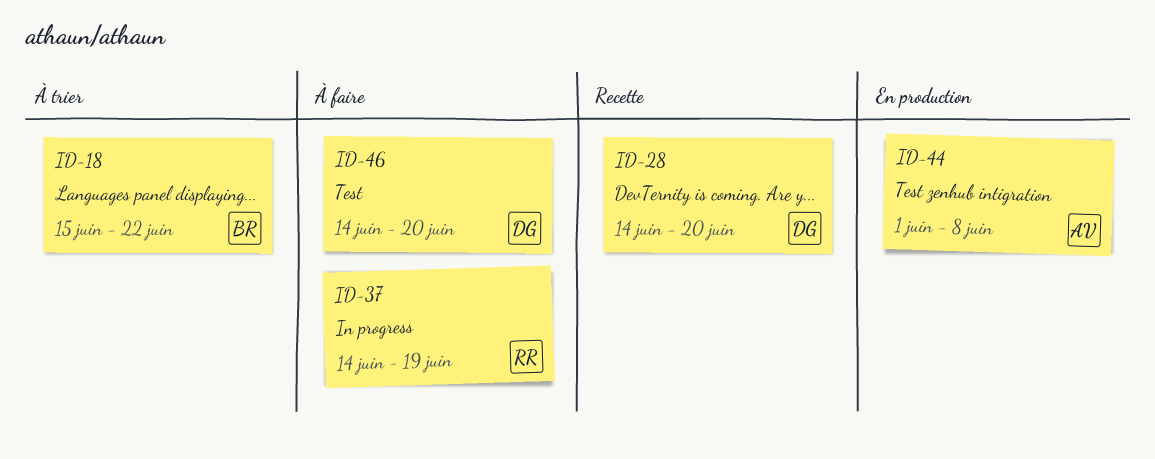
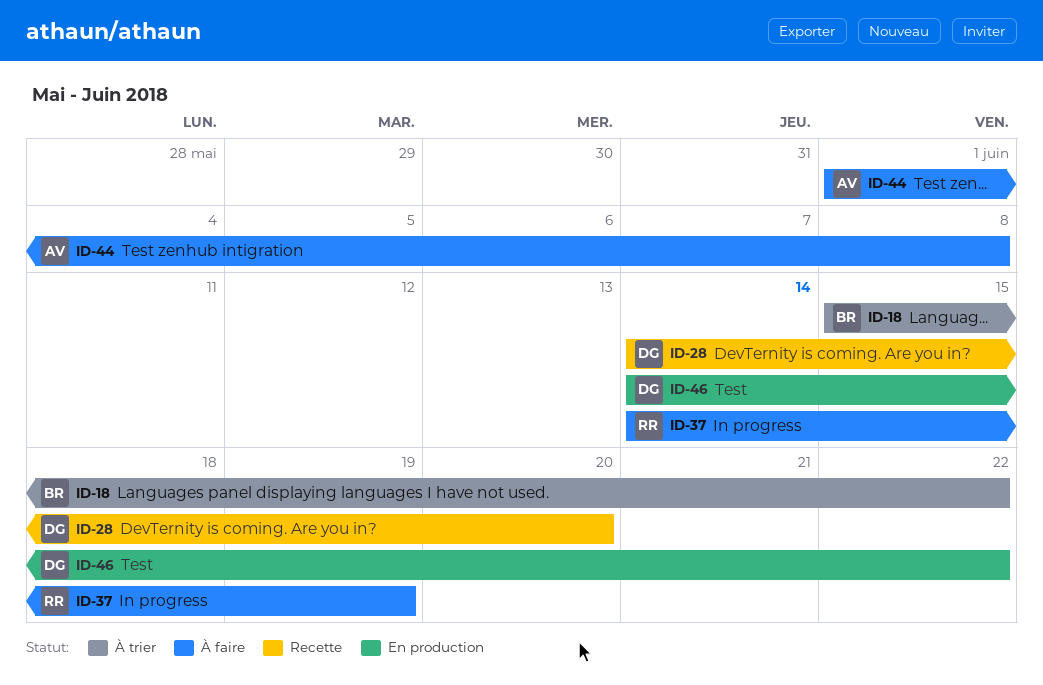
ID-44, status: En production -> À faire
ID-46, status: À faire -> En production
ID-46, due: Jun 20 -> Jun 22

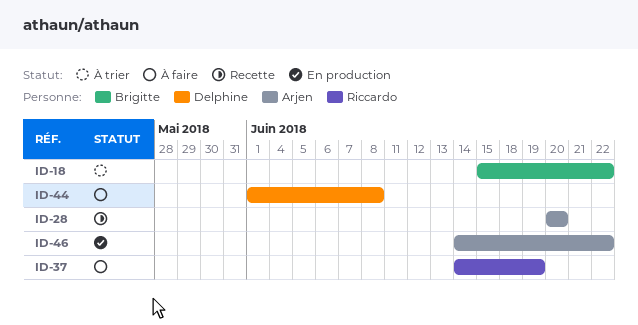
ID-28, owner: Delphine -> Arjen
ID-28, start: Jun 14 -> Jun 20
ID-44, owner: Arjen -> Delphine
ID-46, owner: Delphine -> Arjen

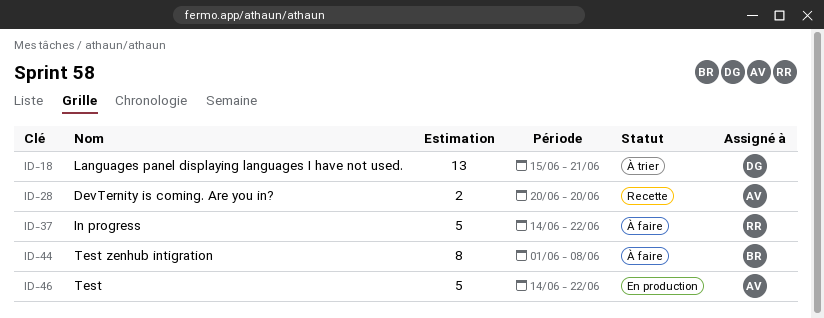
ID-18, owner: Brigitte -> Delphine
ID-18, due: Jun 22 -> Jun 21
ID-37, due: Jun 19 -> Jun 22
ID-44, owner: Delphine -> Brigitte

